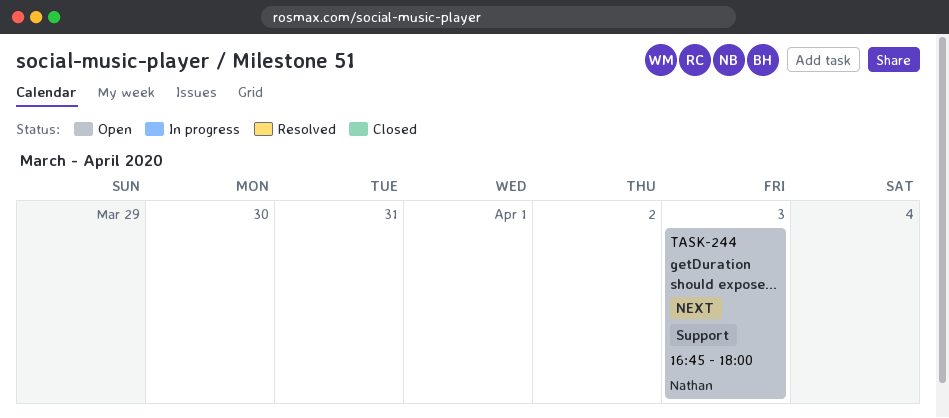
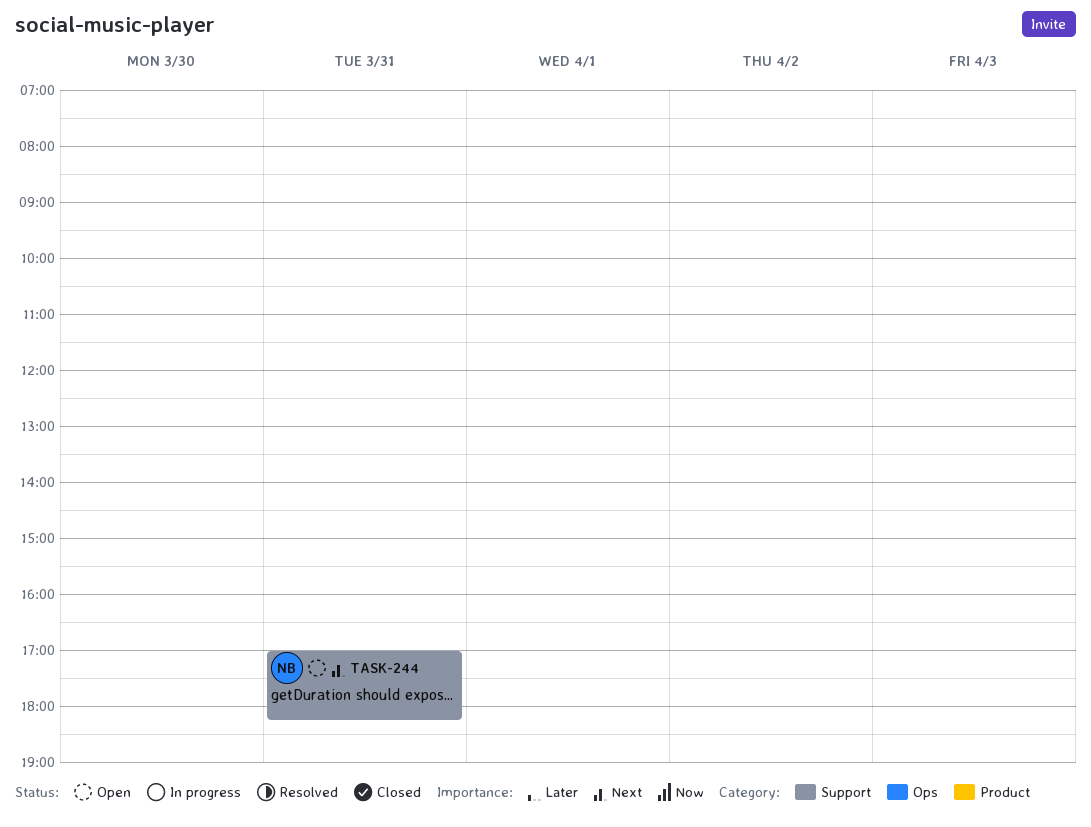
TASK-244, day: Apr 3 -> Mar 31
TASK-244, begins: 16:45 -> 17:00
TASK-244, ends: 18:00 -> 18:15

